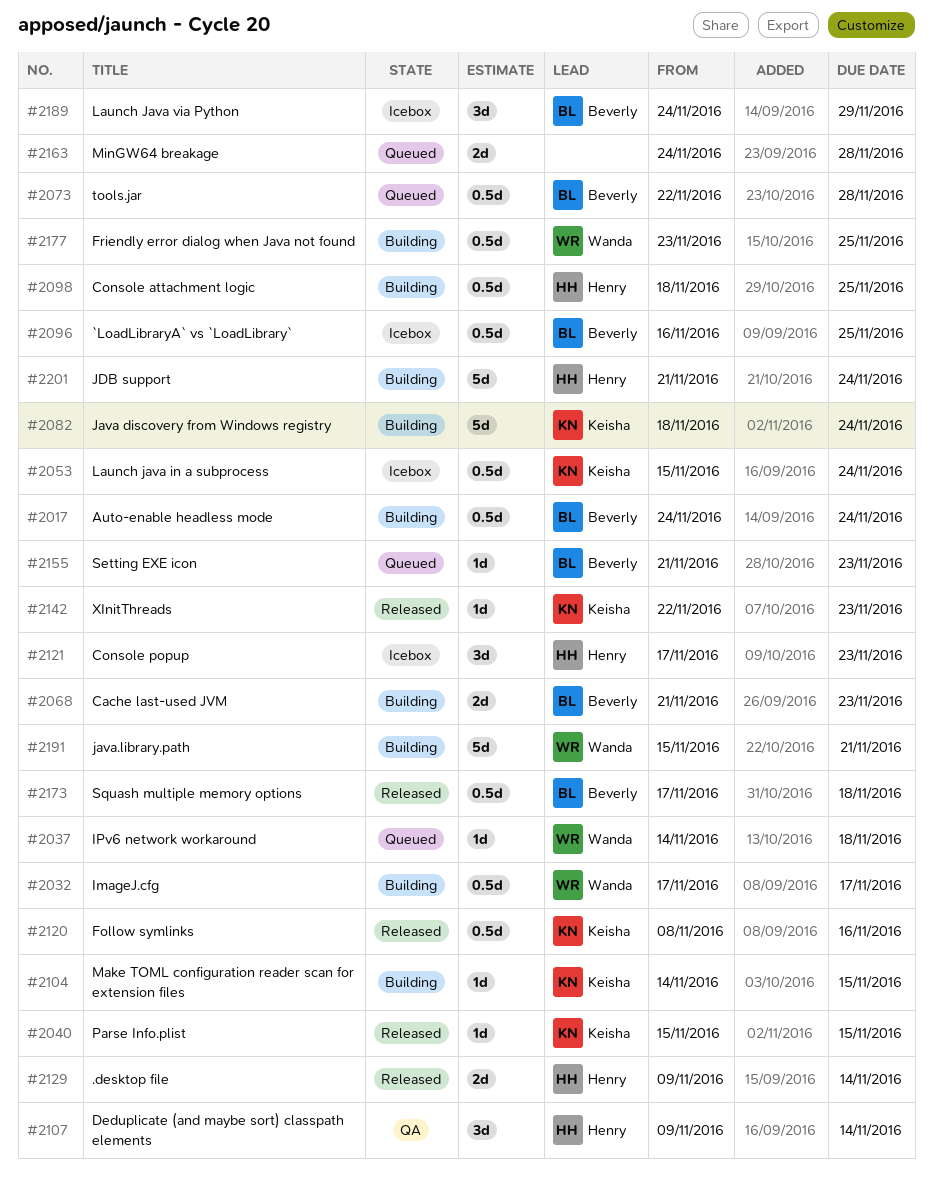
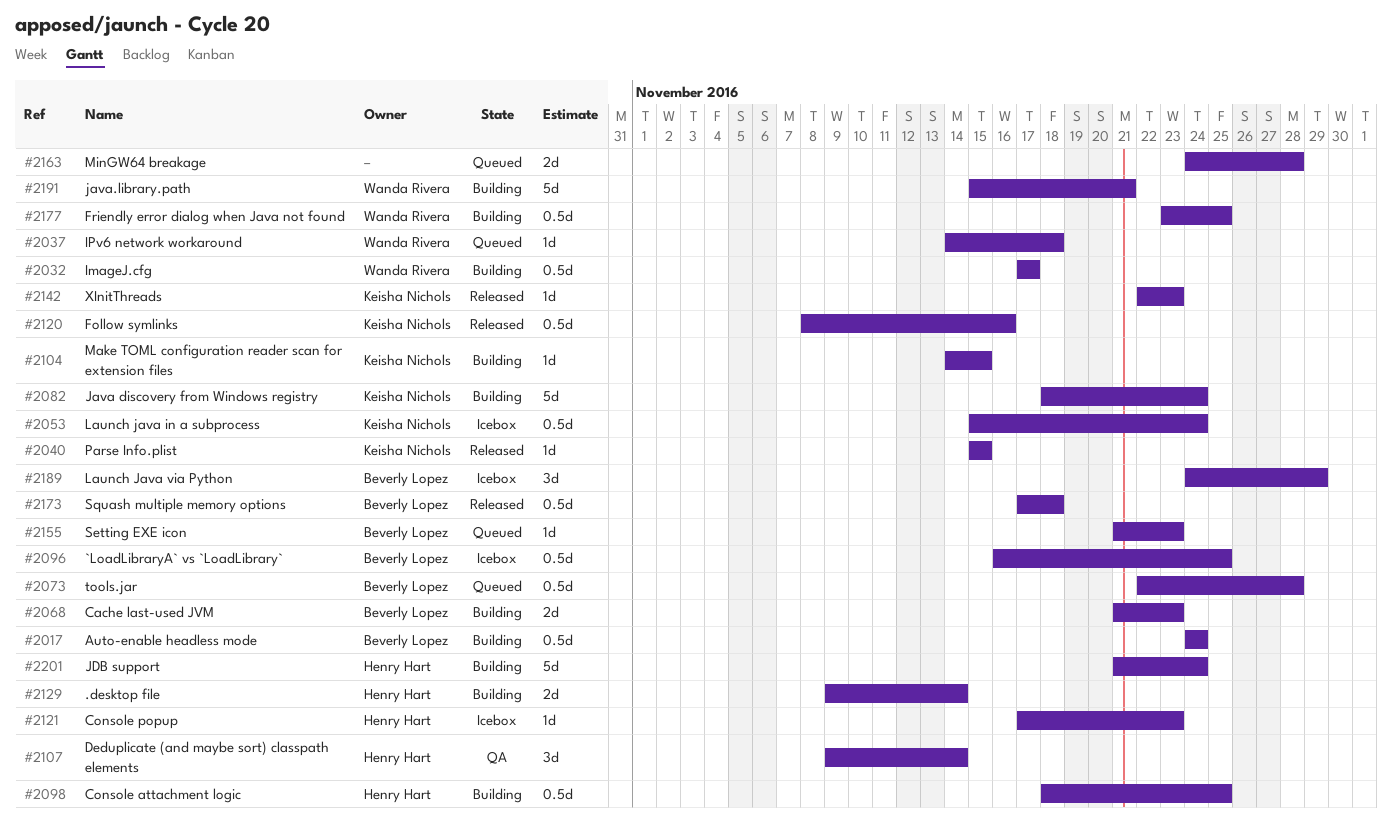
#2121, estimate: 3d -> 1d
#2129, status: Released -> Building

